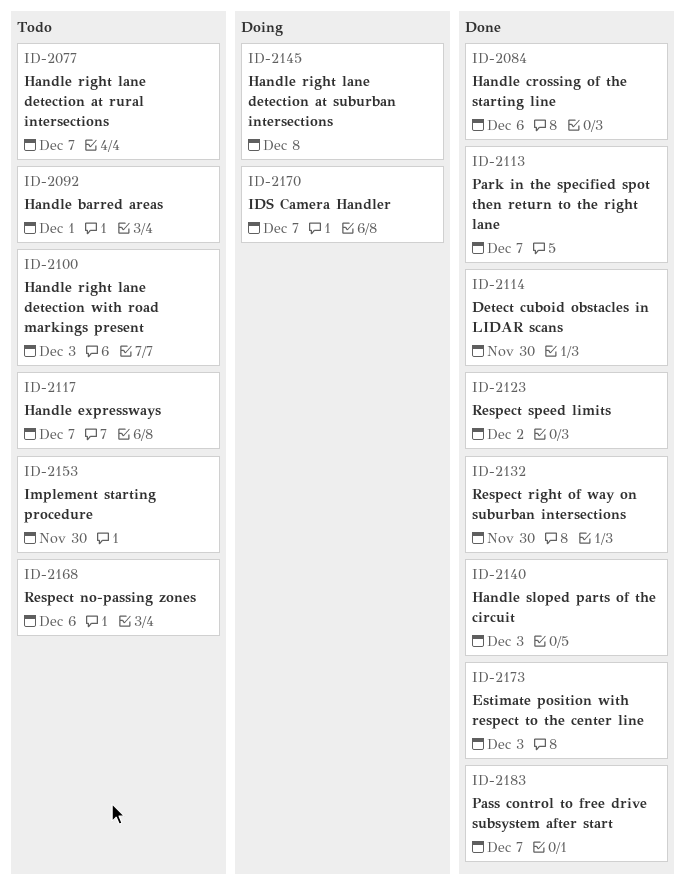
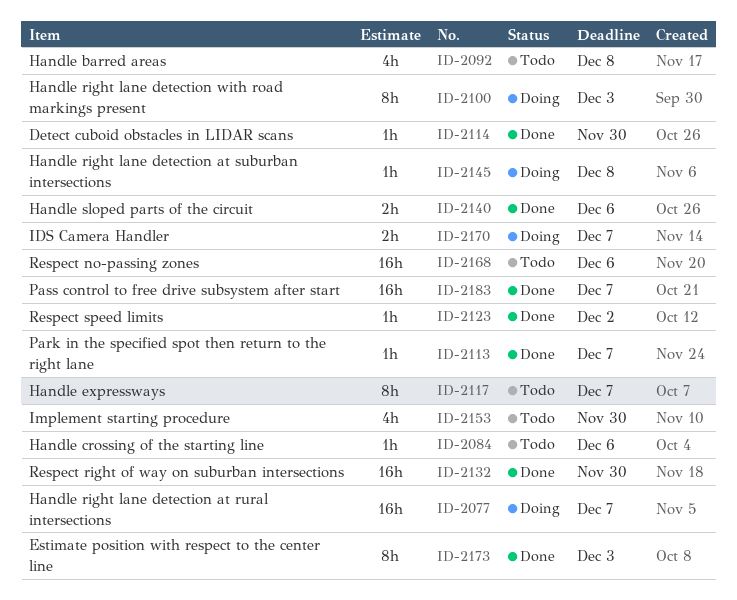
ID-2077, status: Todo -> Doing
ID-2084, status: Done -> Todo
ID-2092, due: Dec 1 -> Dec 8
ID-2100, status: Todo -> Doing
ID-2140, due: Dec 3 -> Dec 6

